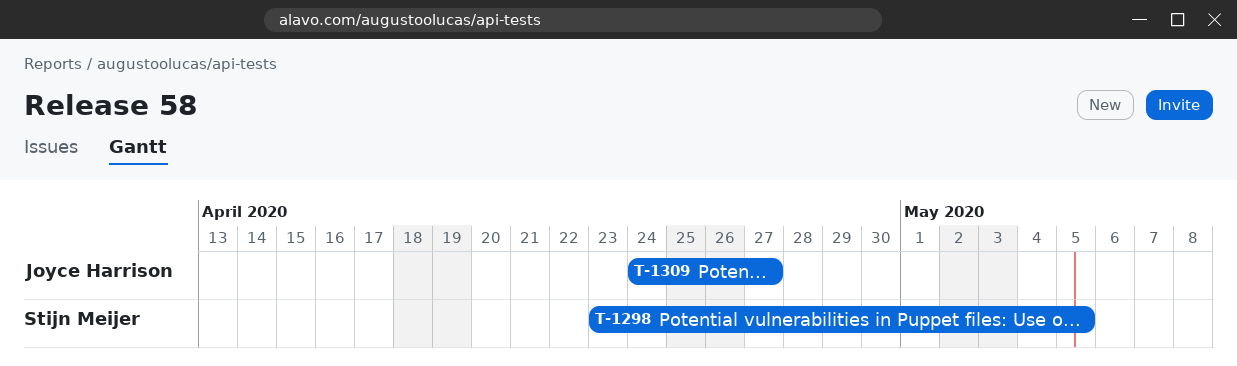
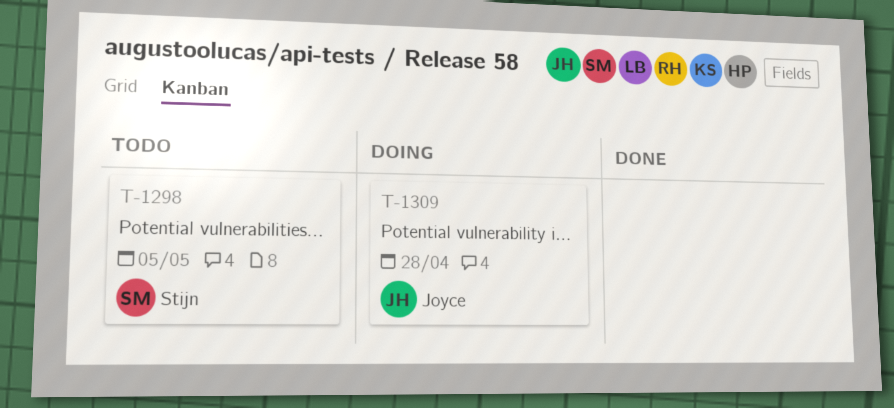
T-1309, due: Apr 27 -> Apr 28

